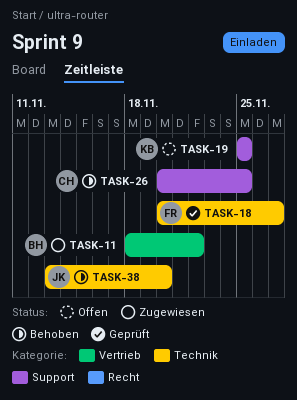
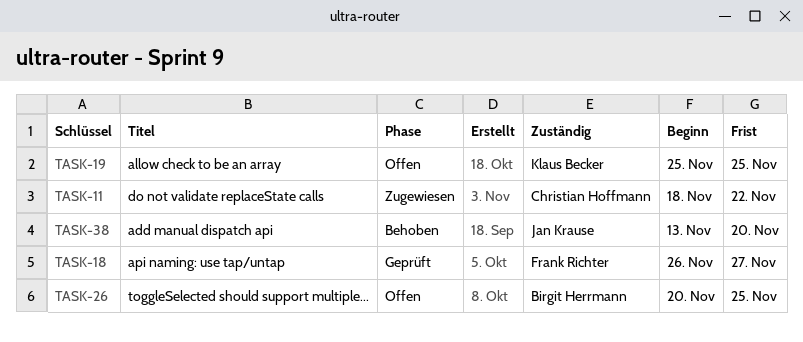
TASK-11, owner: Birgit Herrmann -> Christian Hoffmann
TASK-18, start: Nov 20 -> Nov 26
TASK-26, status: Behoben -> Offen
TASK-26, owner: Christian Hoffmann -> Birgit Herrmann

